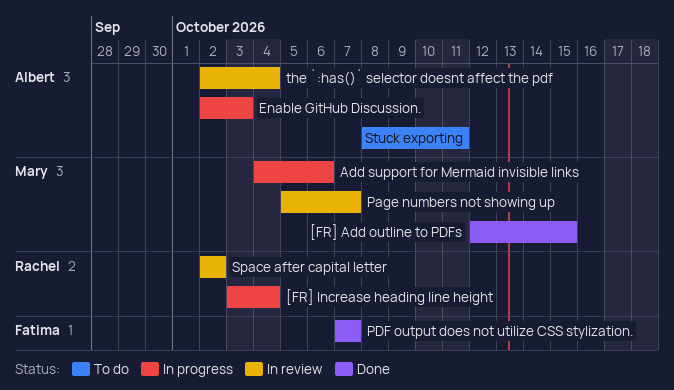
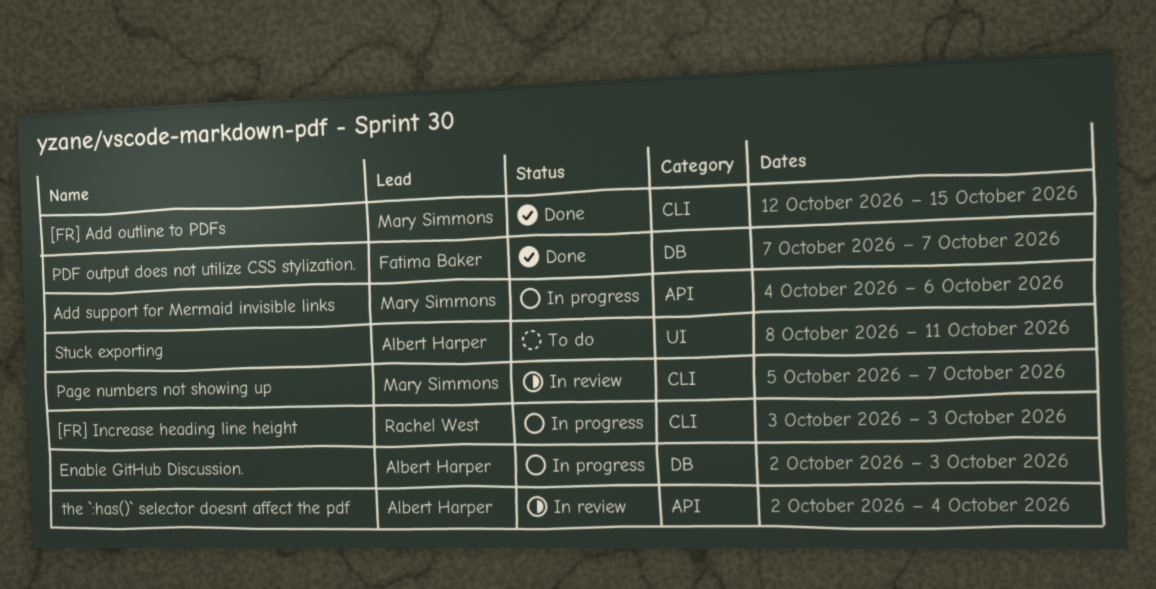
[FR] Increase heading line height, due: Oct 4 -> Oct 3
Space after capital letter: present -> none

